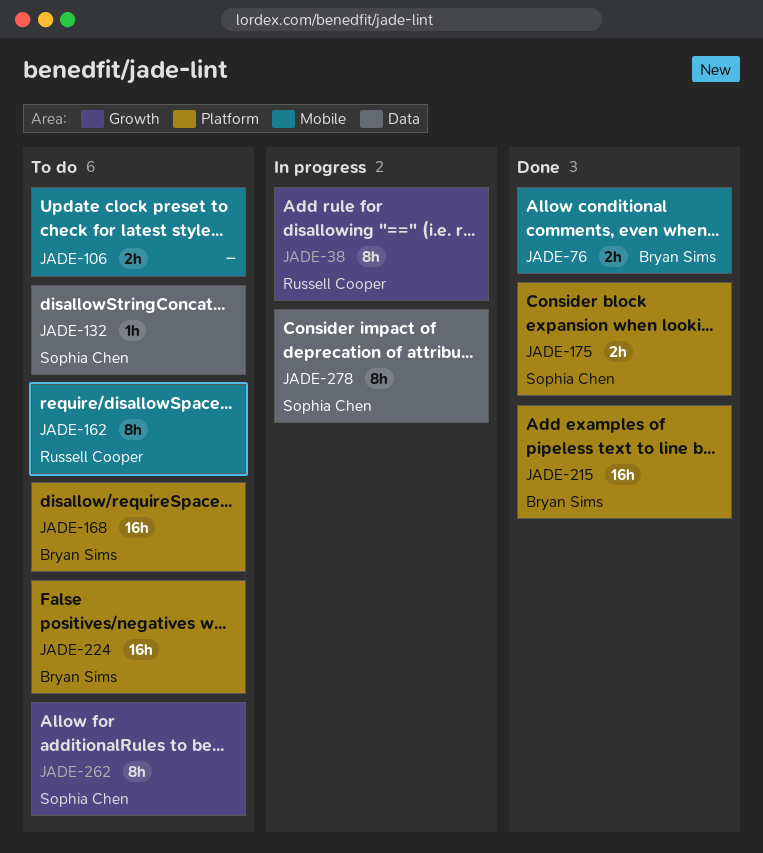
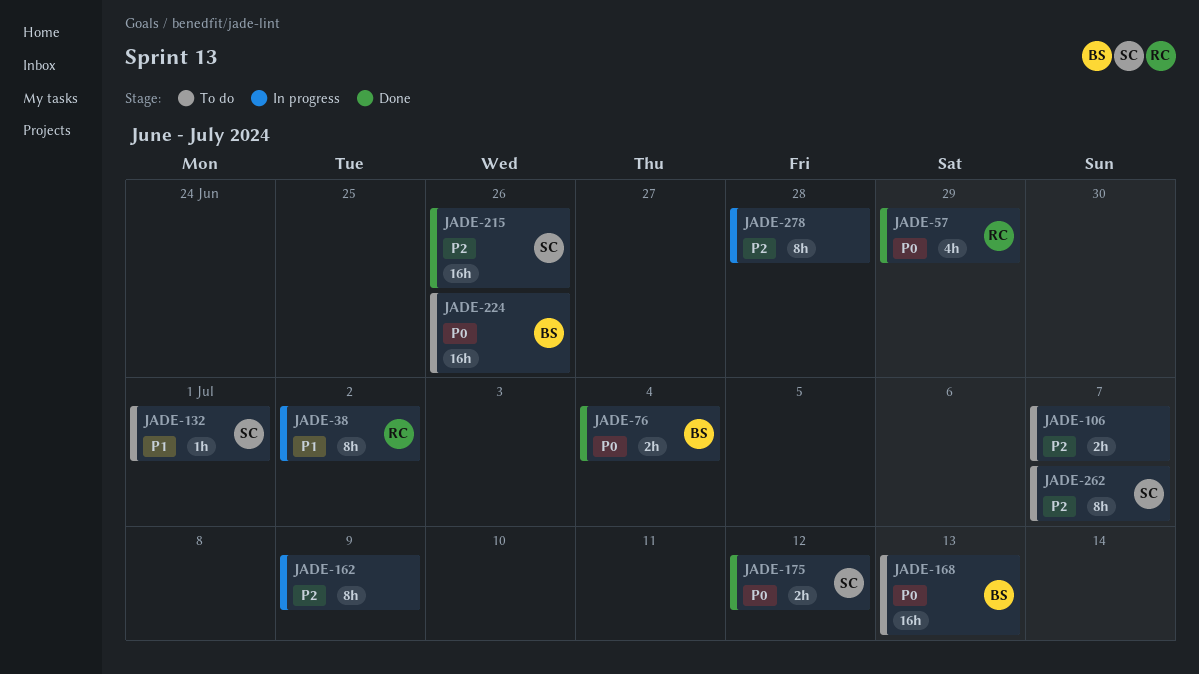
JADE-57: none -> present
JADE-162, status: To do -> In progress
JADE-162, owner: Russell Cooper -> none
JADE-215, owner: Bryan Sims -> Sophia Chen
JADE-278, owner: Sophia Chen -> none

